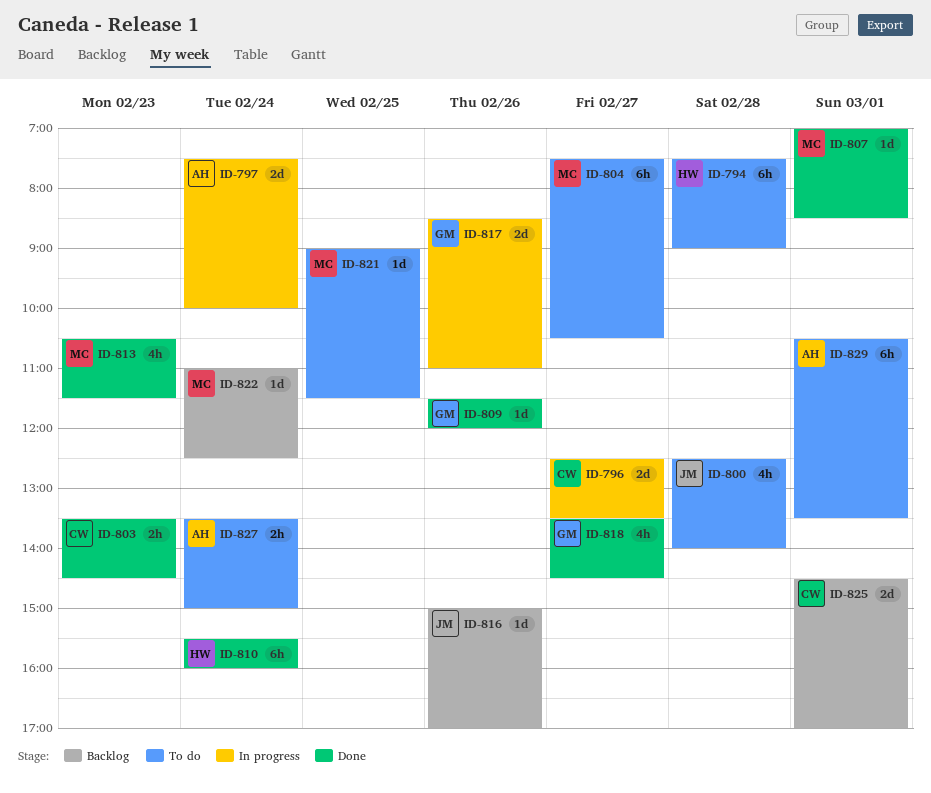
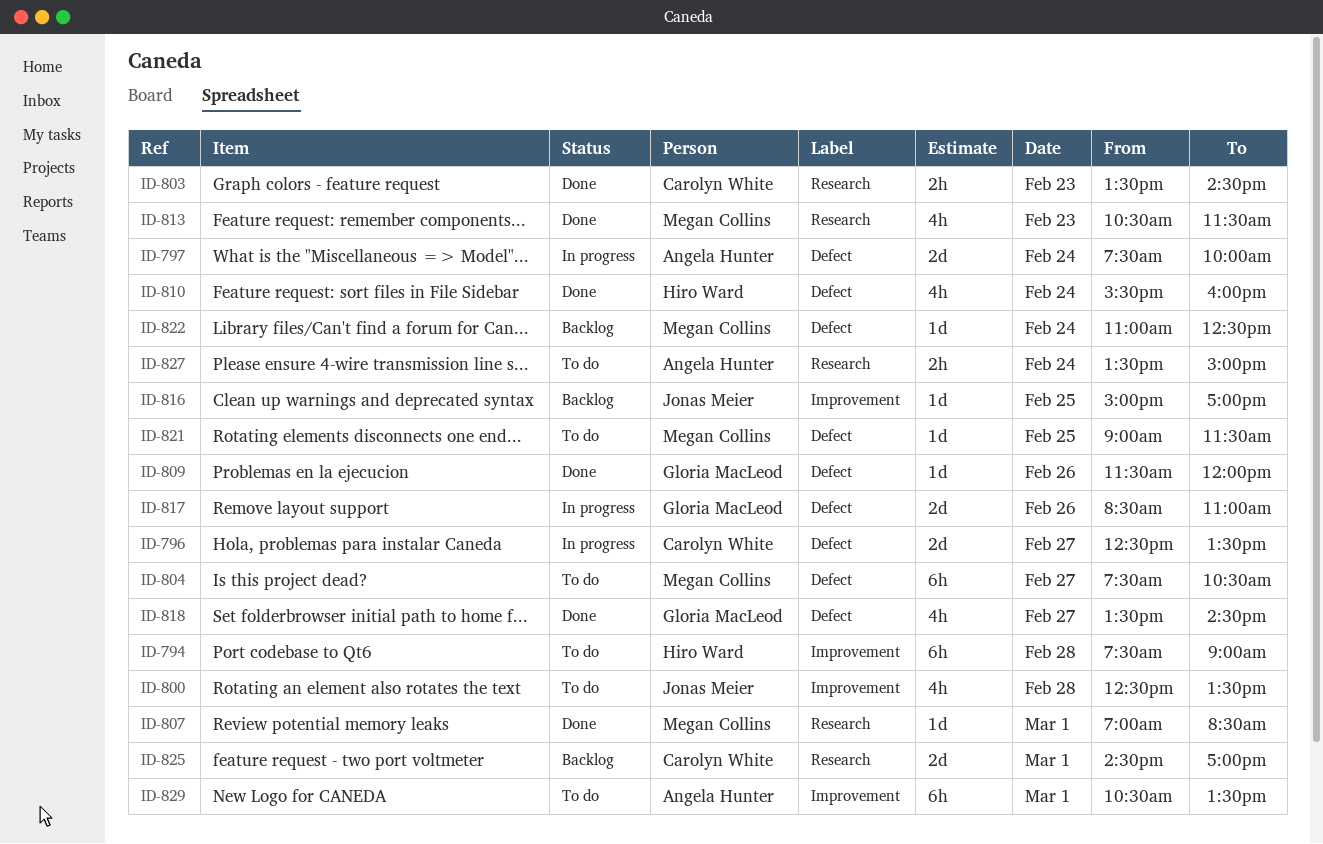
ID-800, ends: 14:00 -> 13:30
ID-810, estimate: 6h -> 4h
ID-816, day: Feb 26 -> Feb 25

